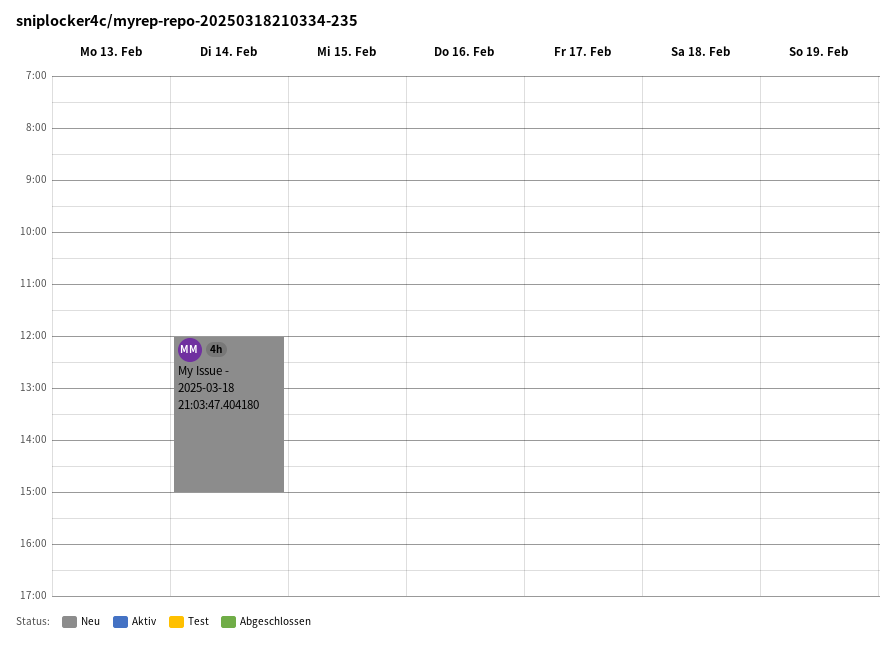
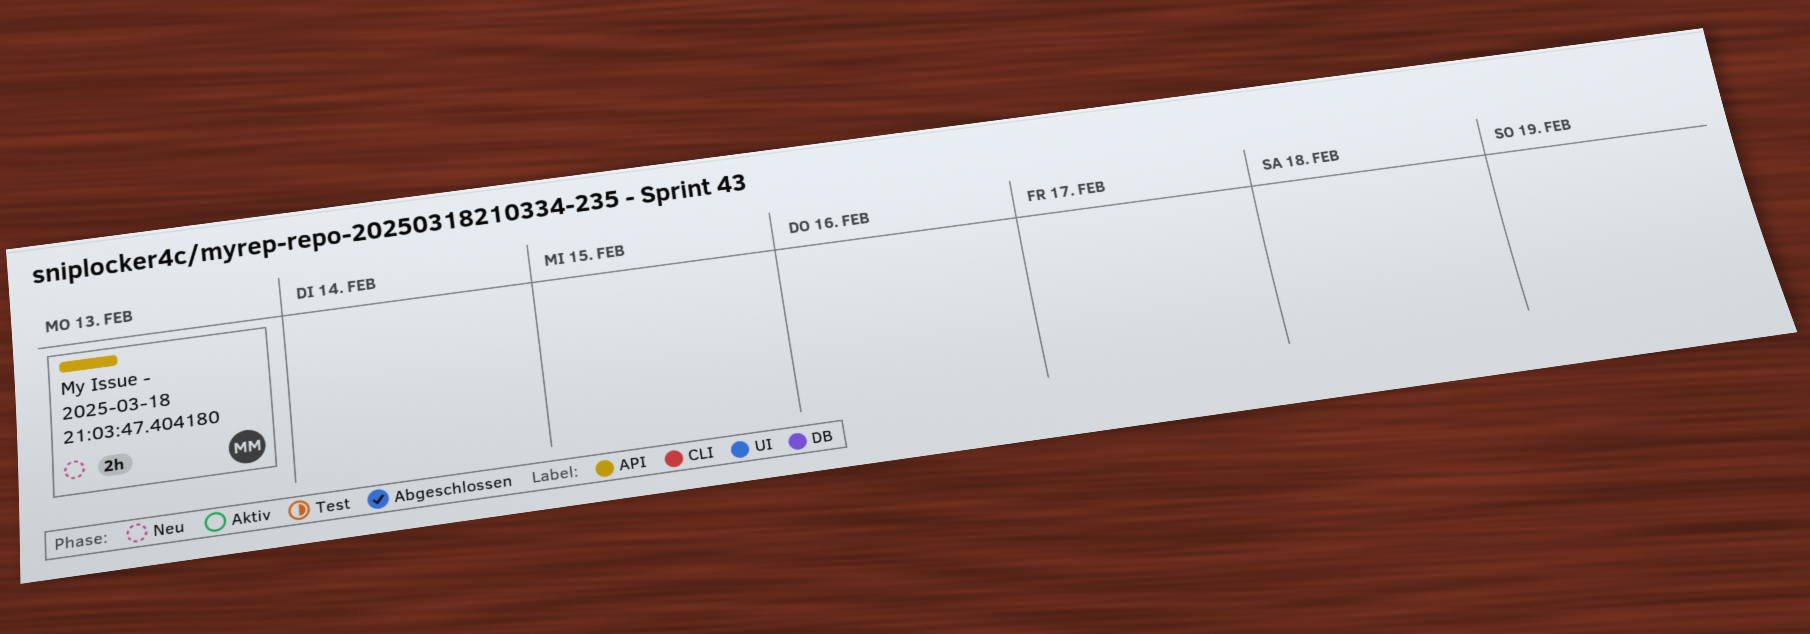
My Issue - 2025-03-18 21:03:47.404180, estimate: 4h -> 2h
My Issue - 2025-03-18 21:03:47.404180, day: Feb 14 -> Feb 13

